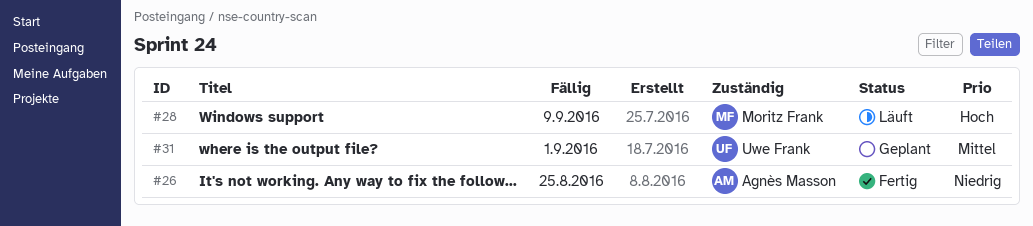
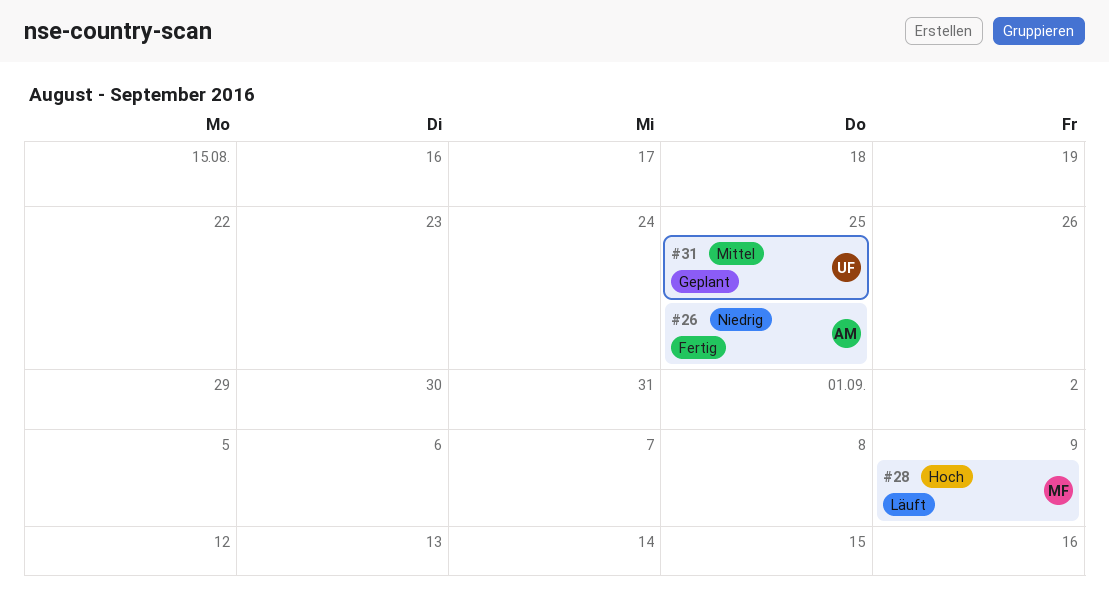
#31, due: Sep 1 -> Aug 25

